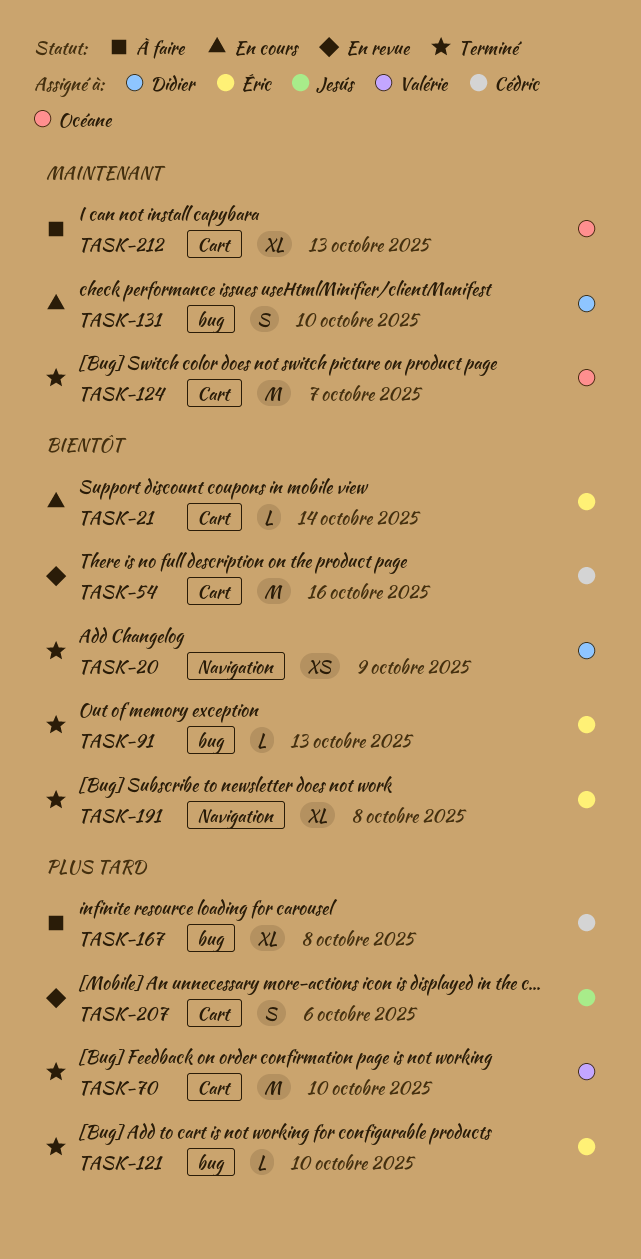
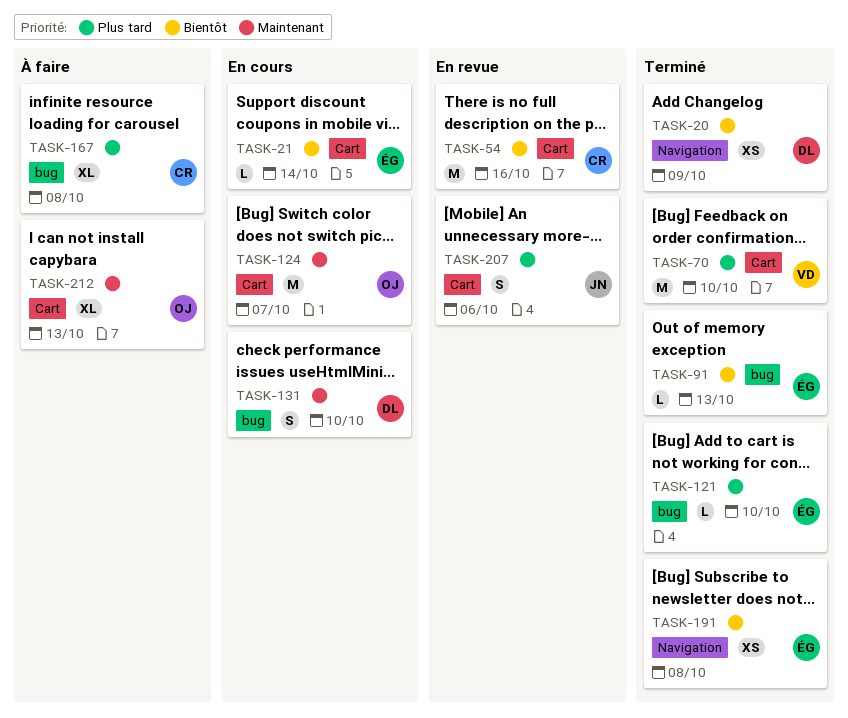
TASK-124, status: Terminé -> En cours
TASK-191, estimate: XL -> XS

